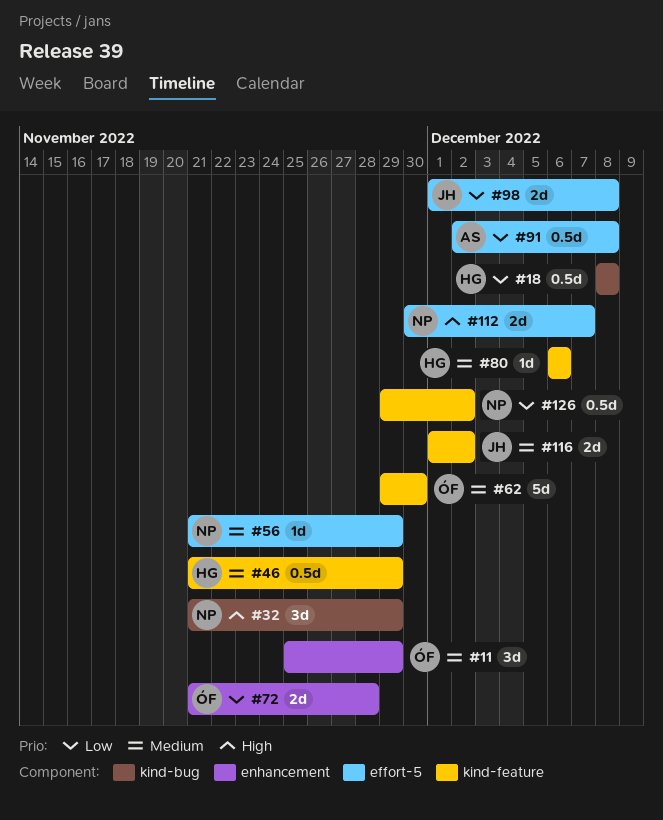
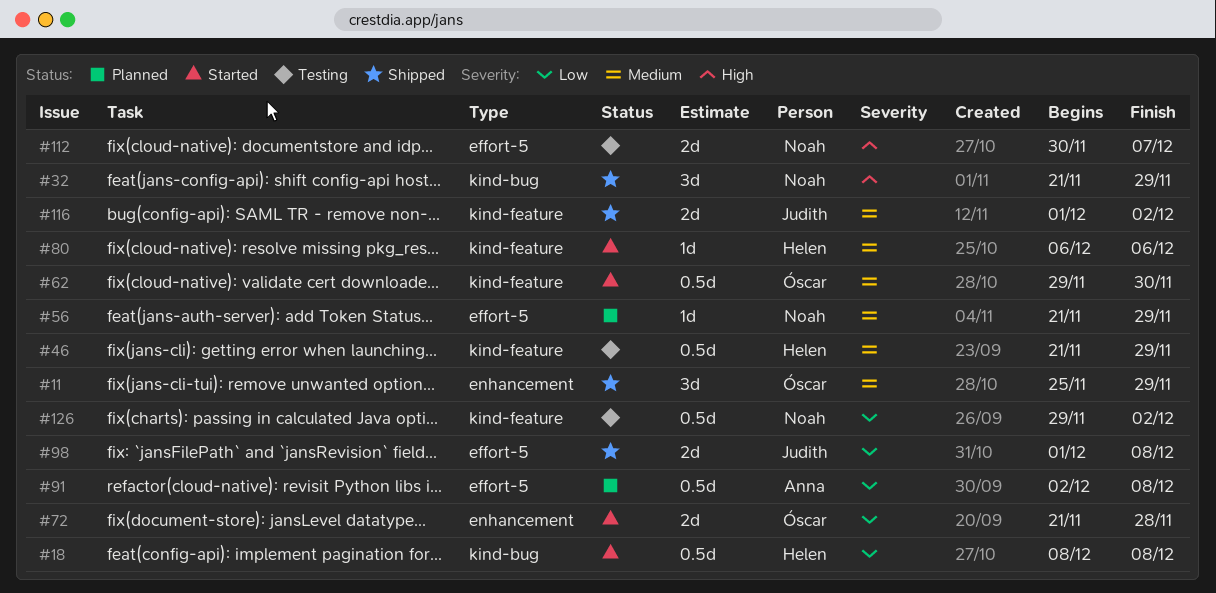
#62, estimate: 5d -> 0.5d

